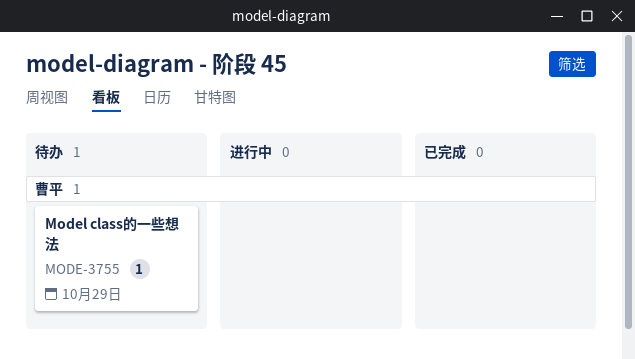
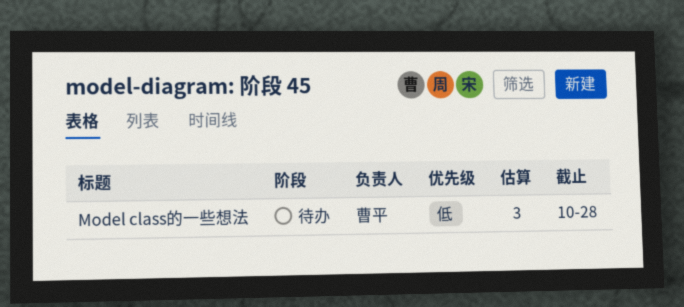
Model class的一些想法, estimate: 1 -> 3
Model class的一些想法, due: Oct 29 -> Oct 28

